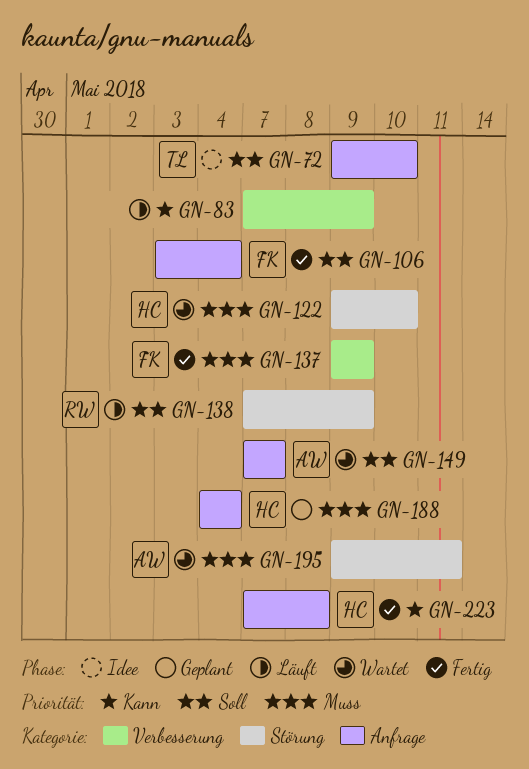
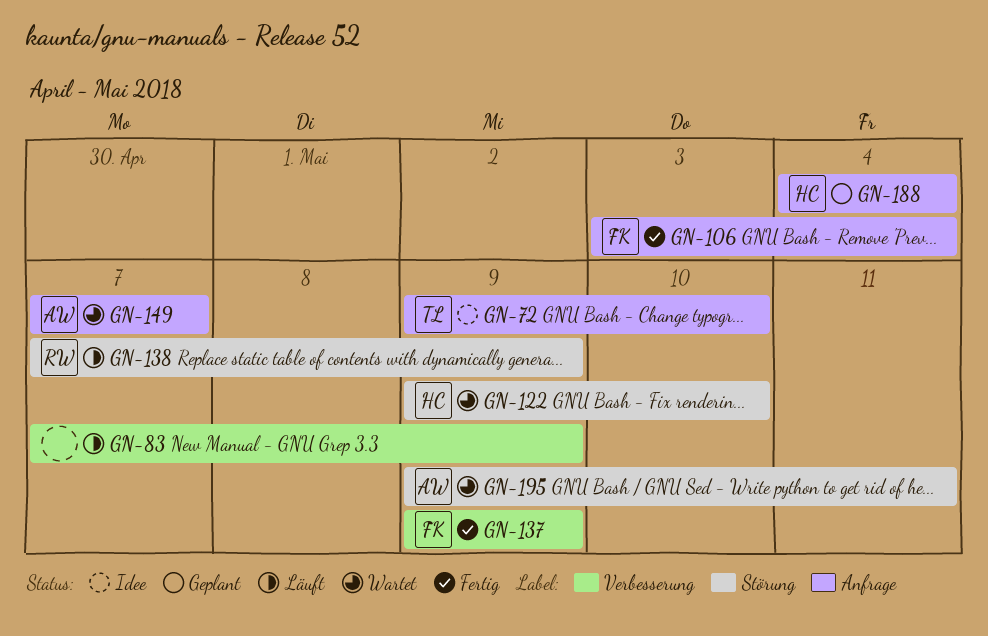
GN-223: present -> none

